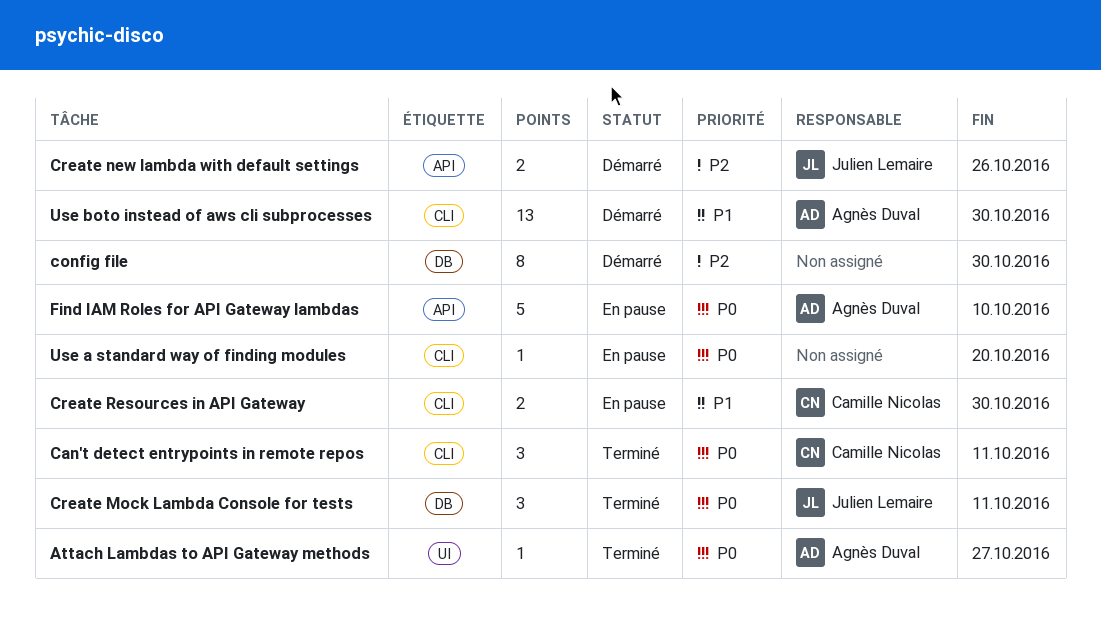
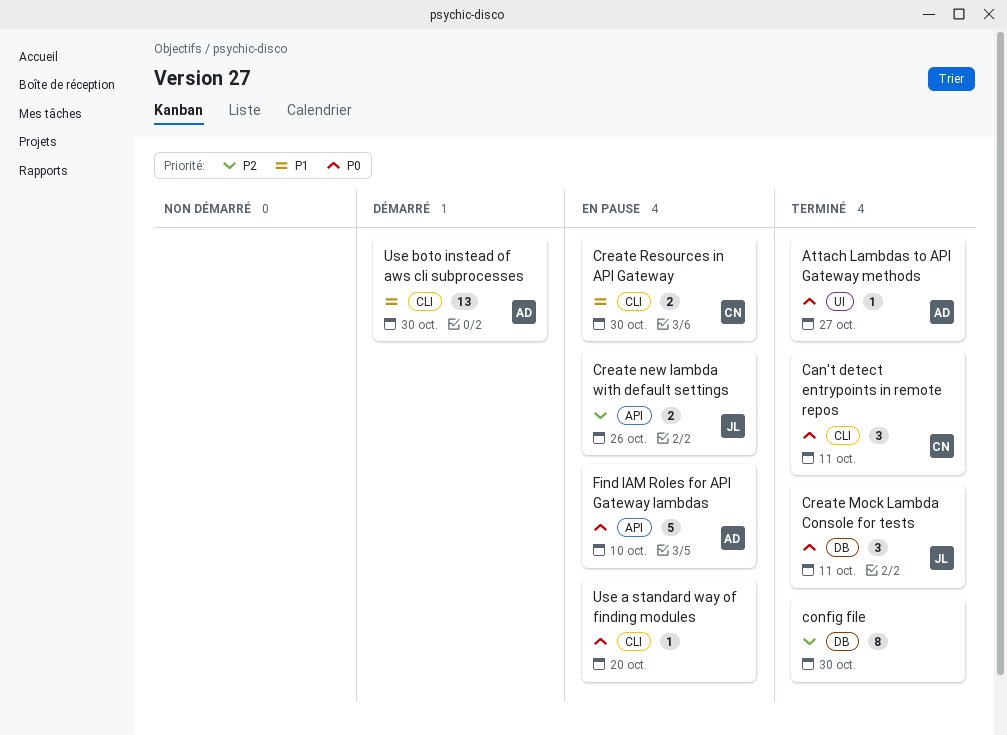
config file, status: Démarré -> Terminé
Create new lambda with default settings, status: Démarré -> En pause

